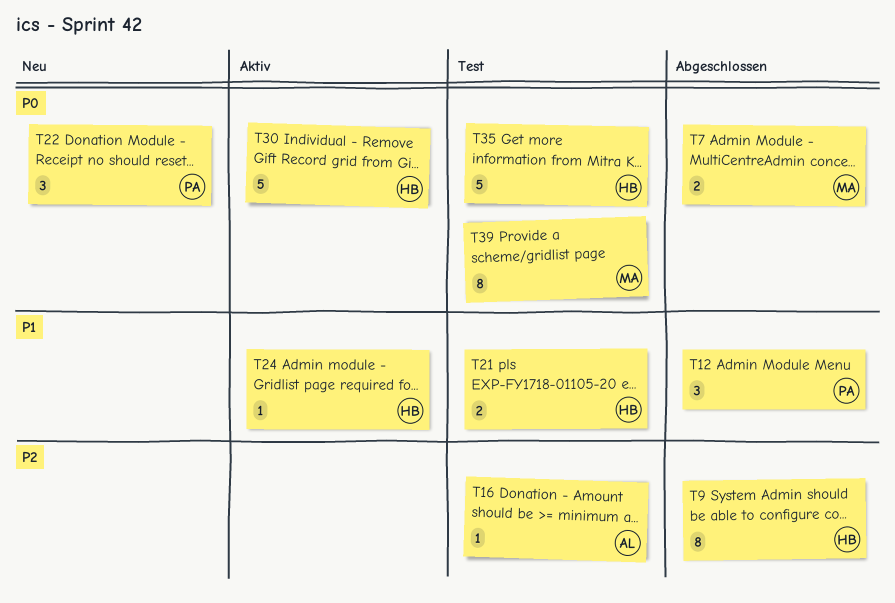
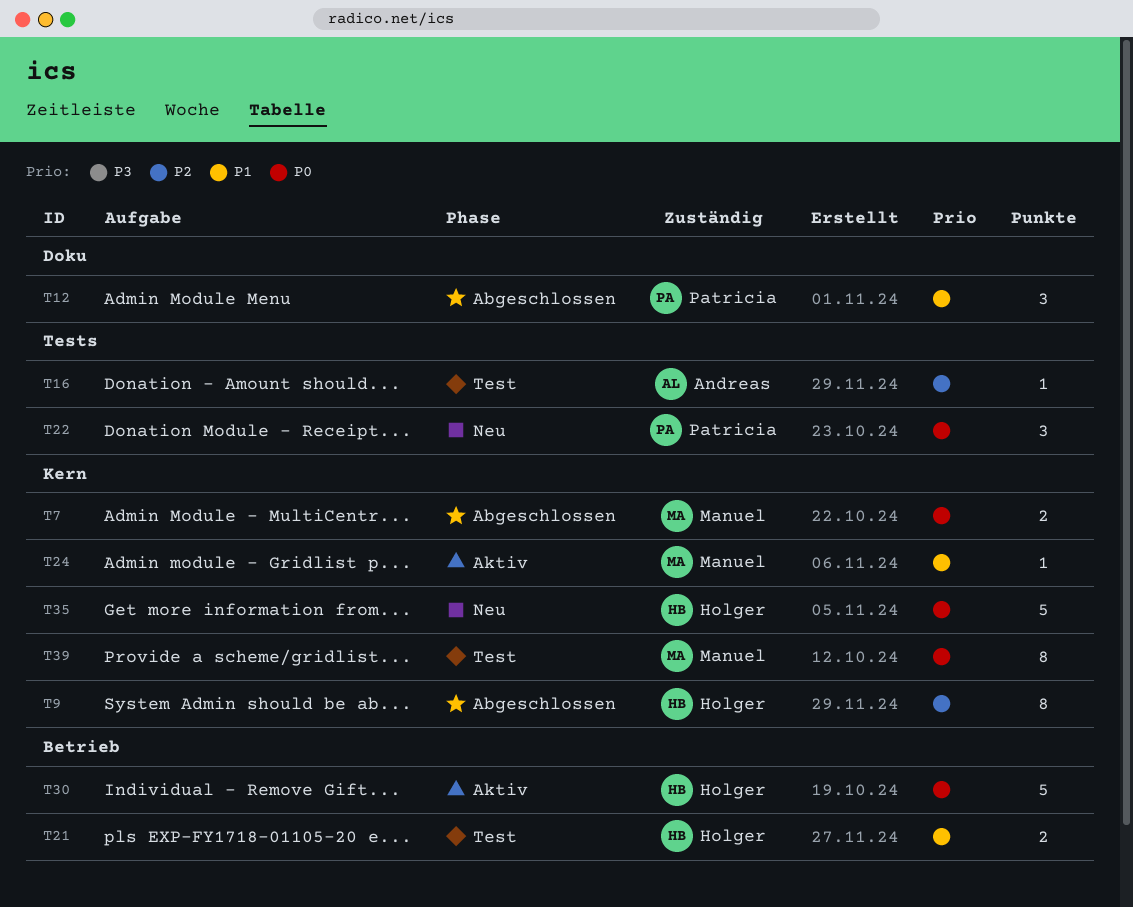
T24, owner: Holger -> Manuel
T35, status: Test -> Neu

